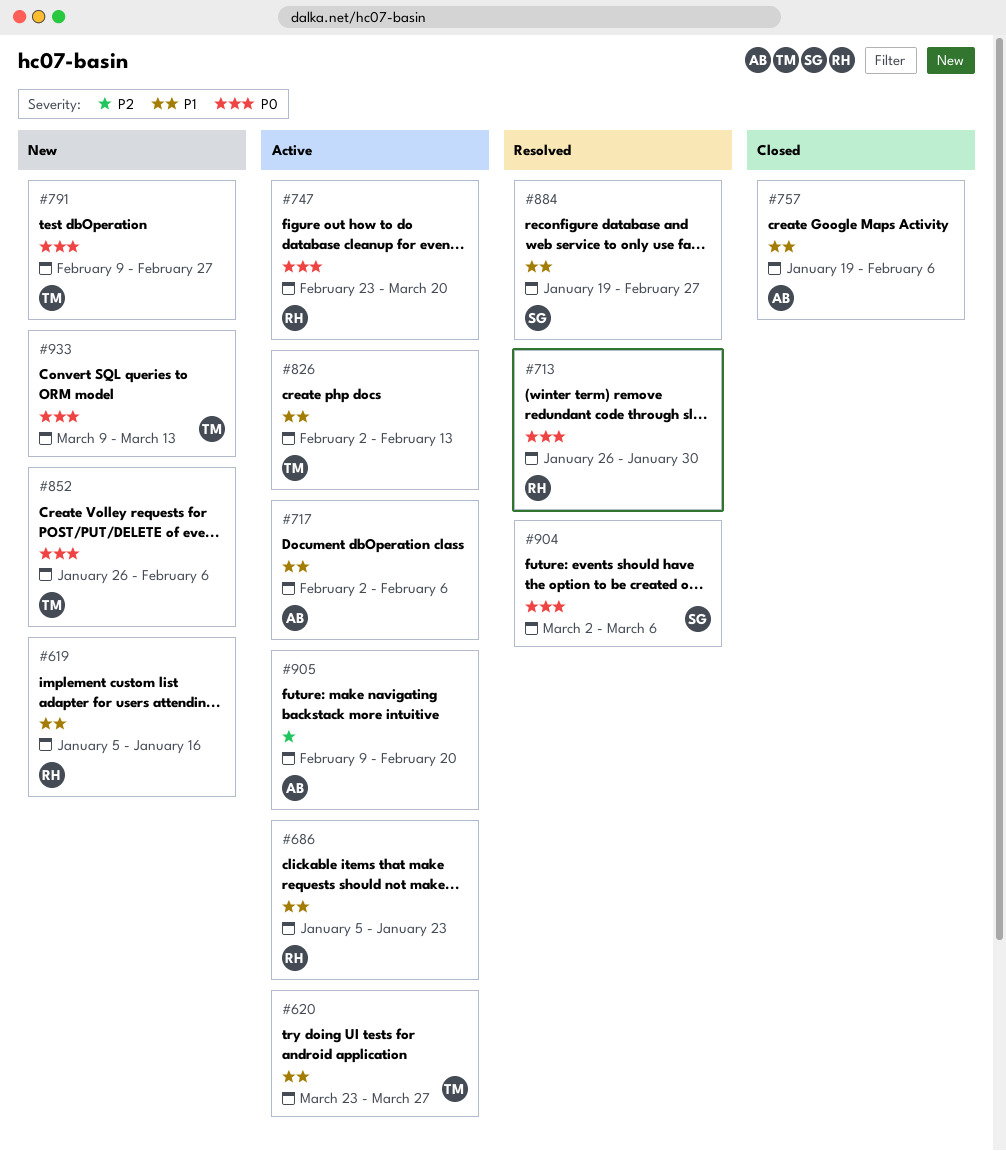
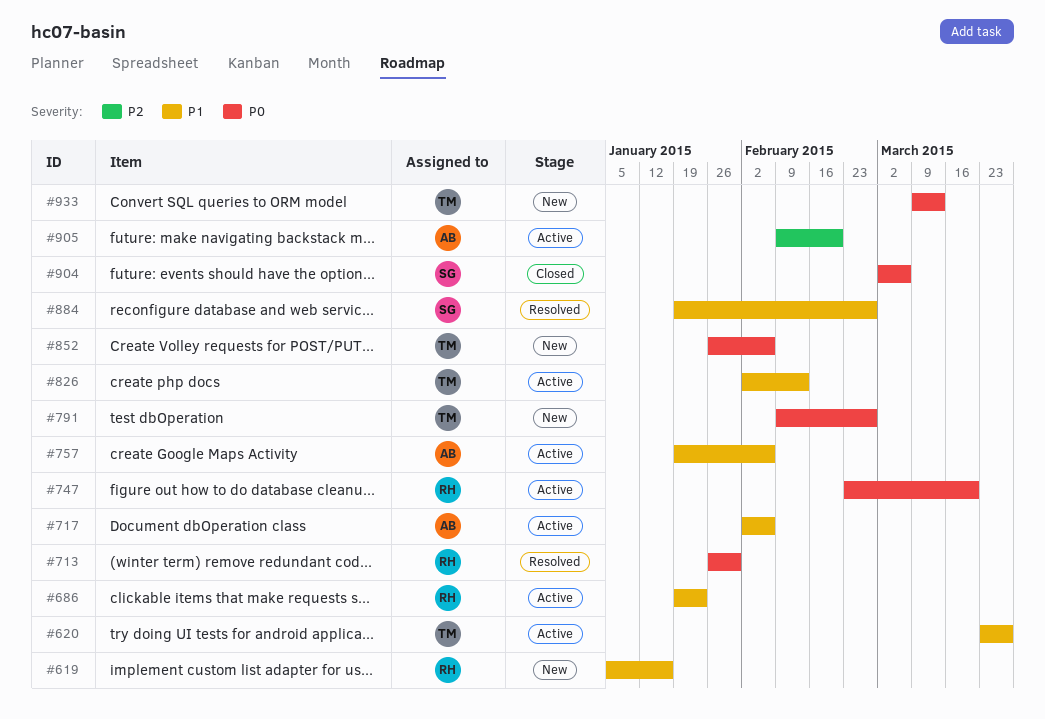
#686, start: Jan 5 -> Jan 19
#757, status: Closed -> Active
#904, status: Resolved -> Closed

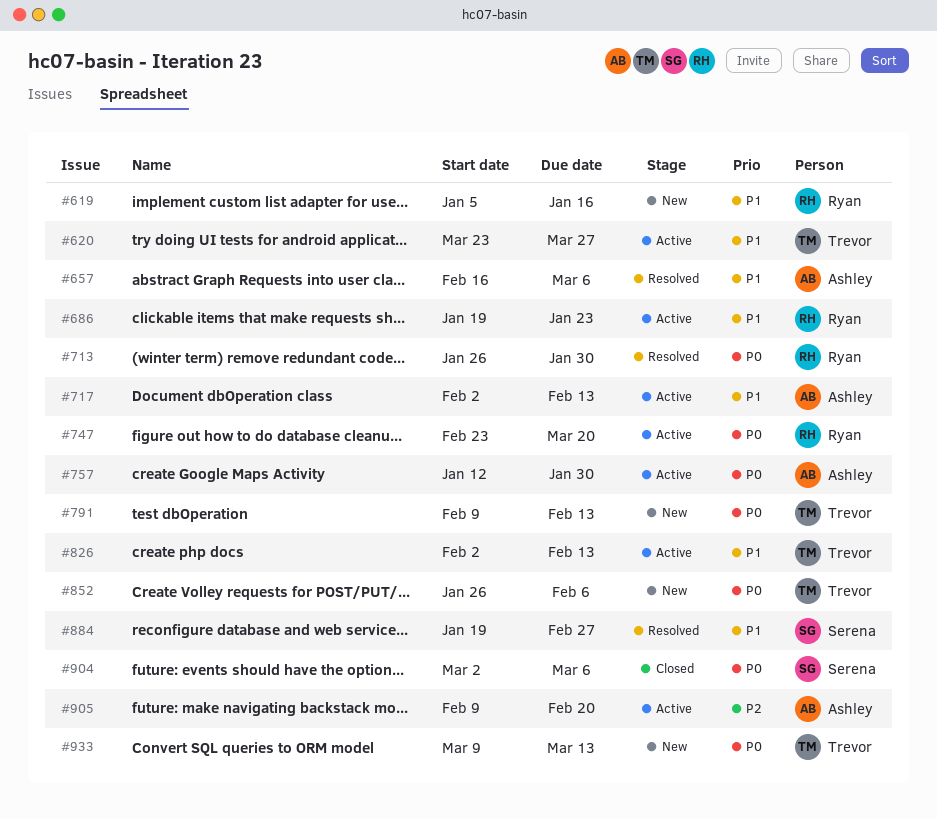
#657: none -> present
#717, due: Feb 6 -> Feb 13
#757, priority: P1 -> P0
#757, start: Jan 19 -> Jan 12
#757, due: Feb 6 -> Jan 30
#791, due: Feb 27 -> Feb 13

